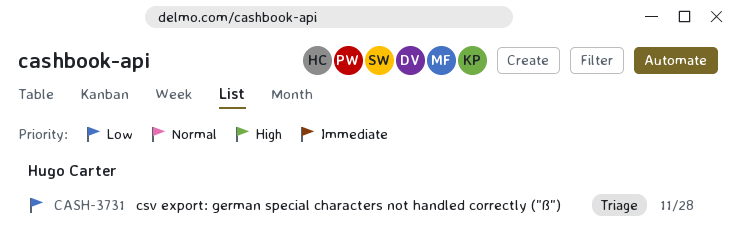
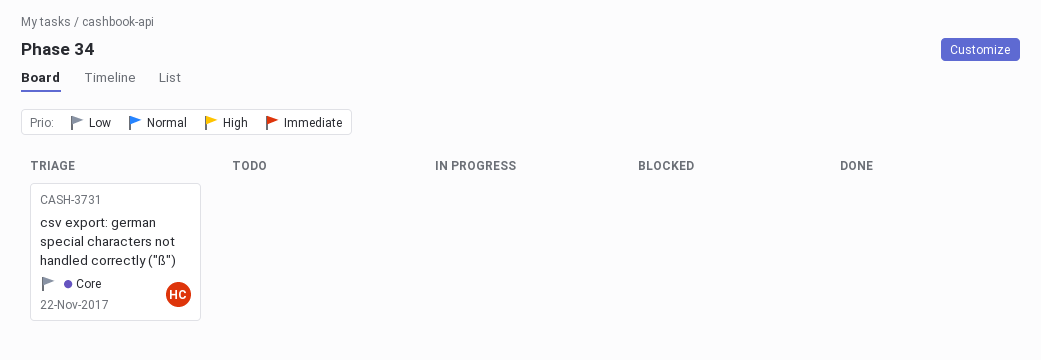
CASH-3731, due: Nov 28 -> Nov 22

